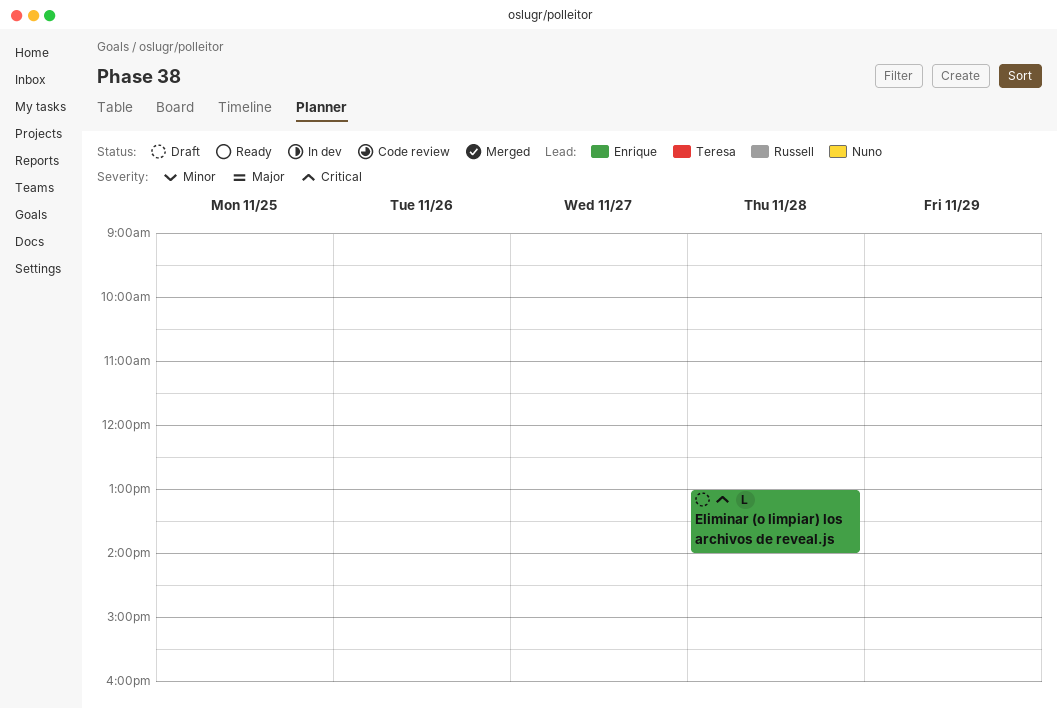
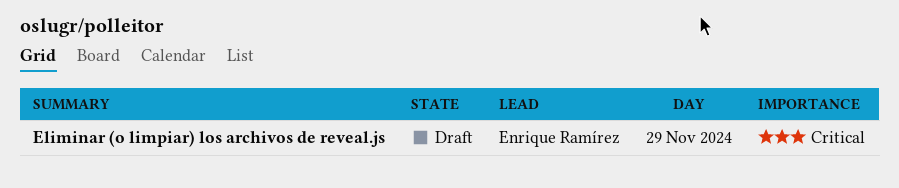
Eliminar (o limpiar) los archivos de reveal.js, day: Nov 28 -> Nov 29

